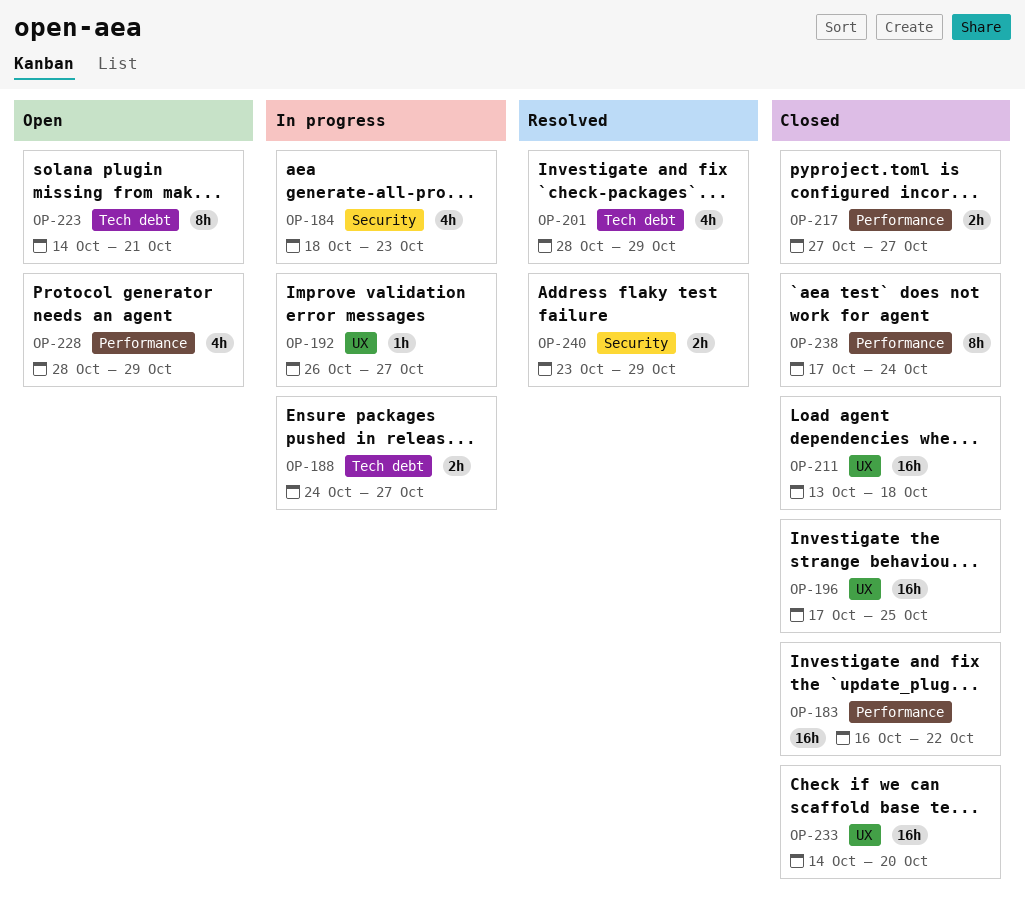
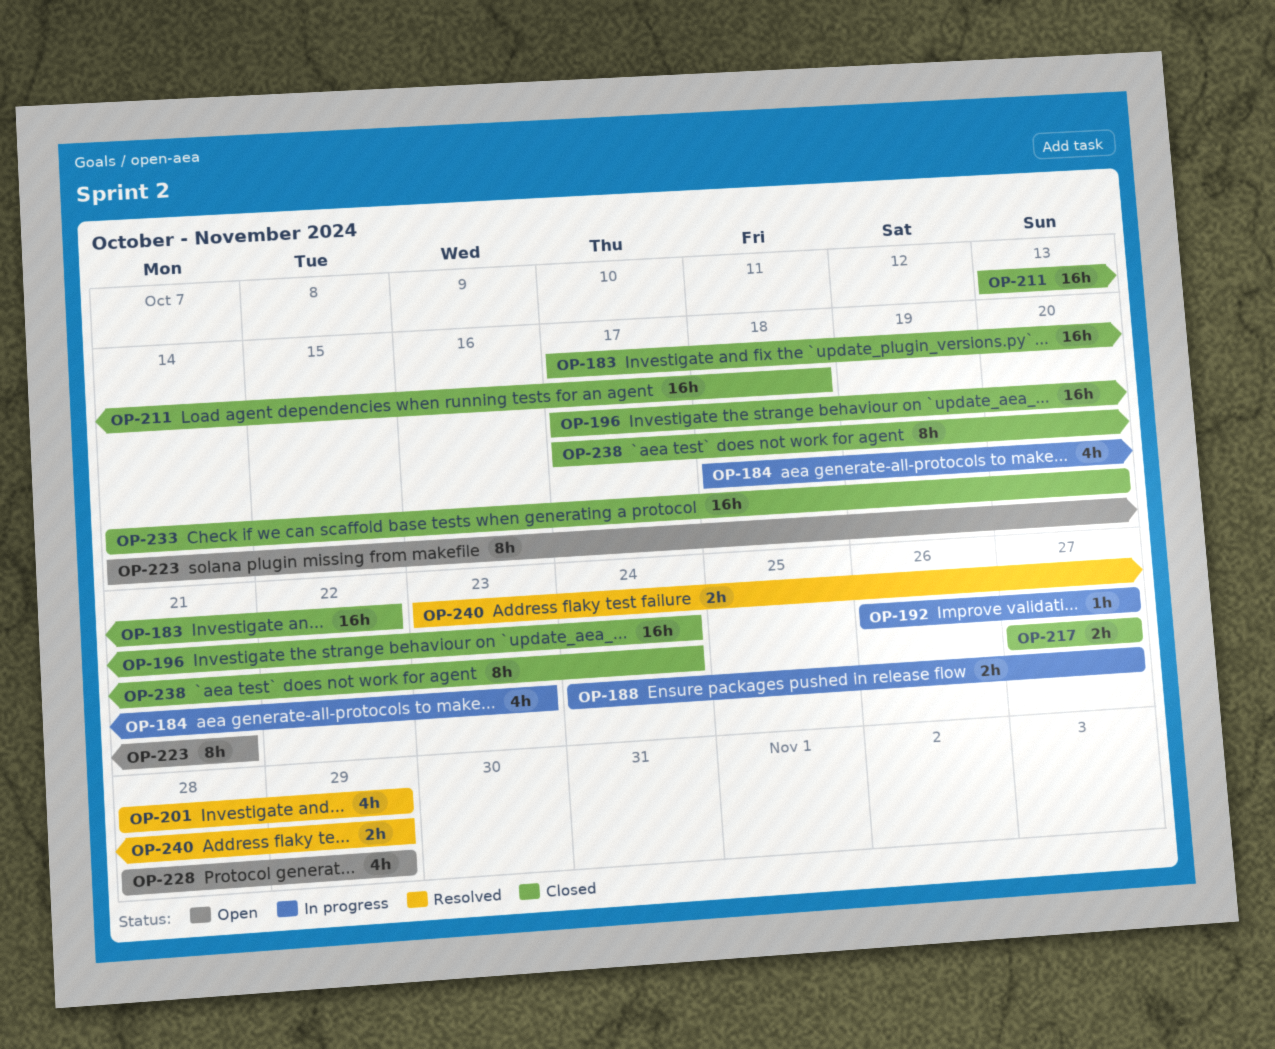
OP-183, start: Oct 16 -> Oct 17
OP-196, due: Oct 25 -> Oct 24

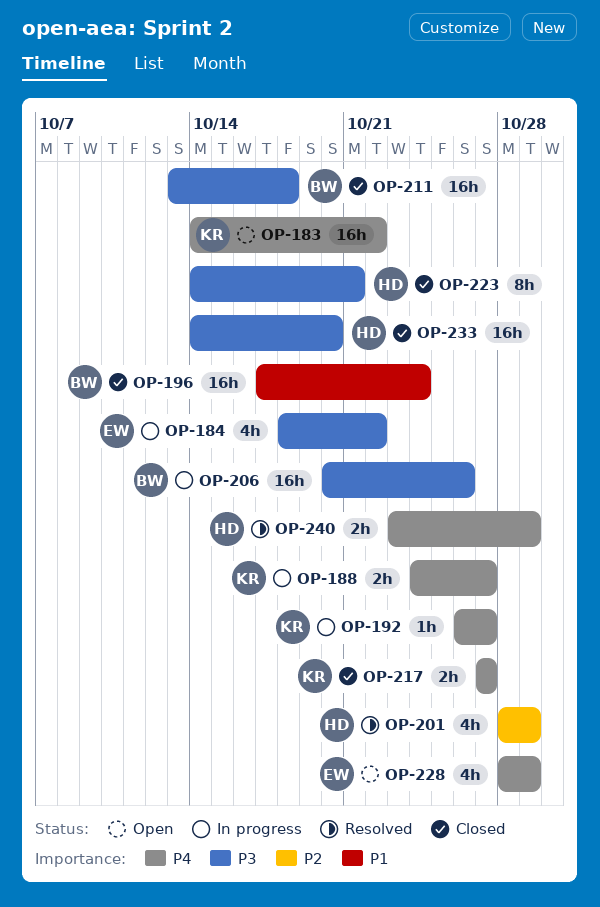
OP-183, status: Closed -> Open
OP-183, start: Oct 17 -> Oct 14
OP-184, due: Oct 23 -> Oct 22
OP-206: none -> present
OP-223, status: Open -> Closed
OP-238: present -> none

